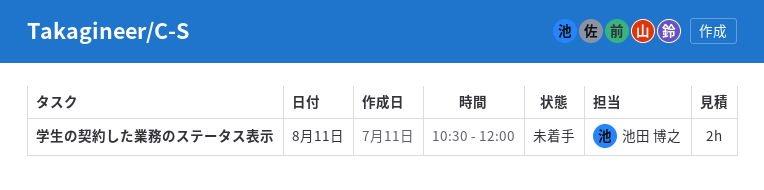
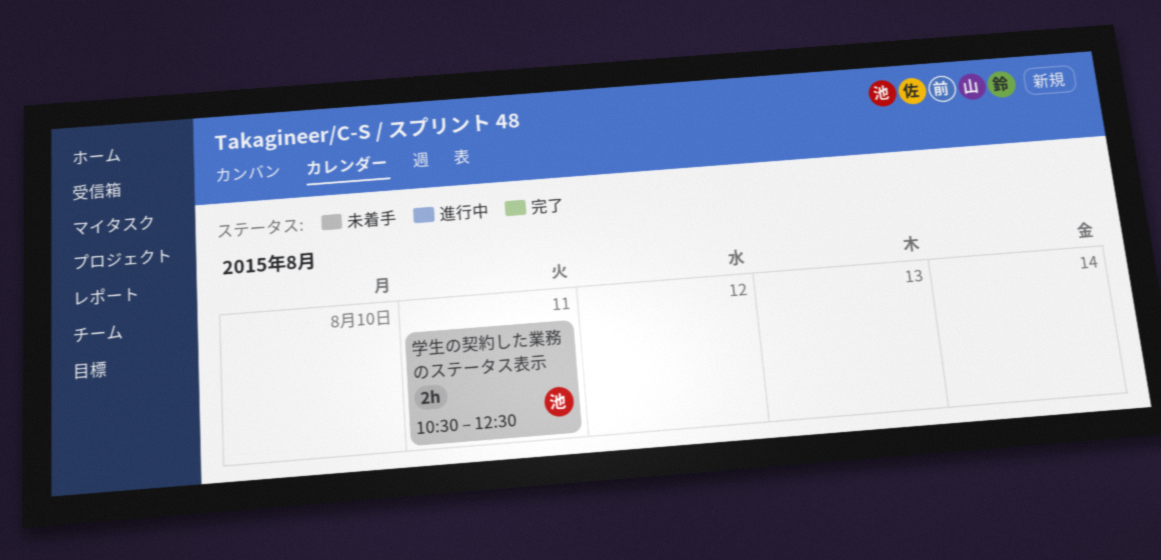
学生の契約した業務のステータス表示, ends: 12:00 -> 12:30

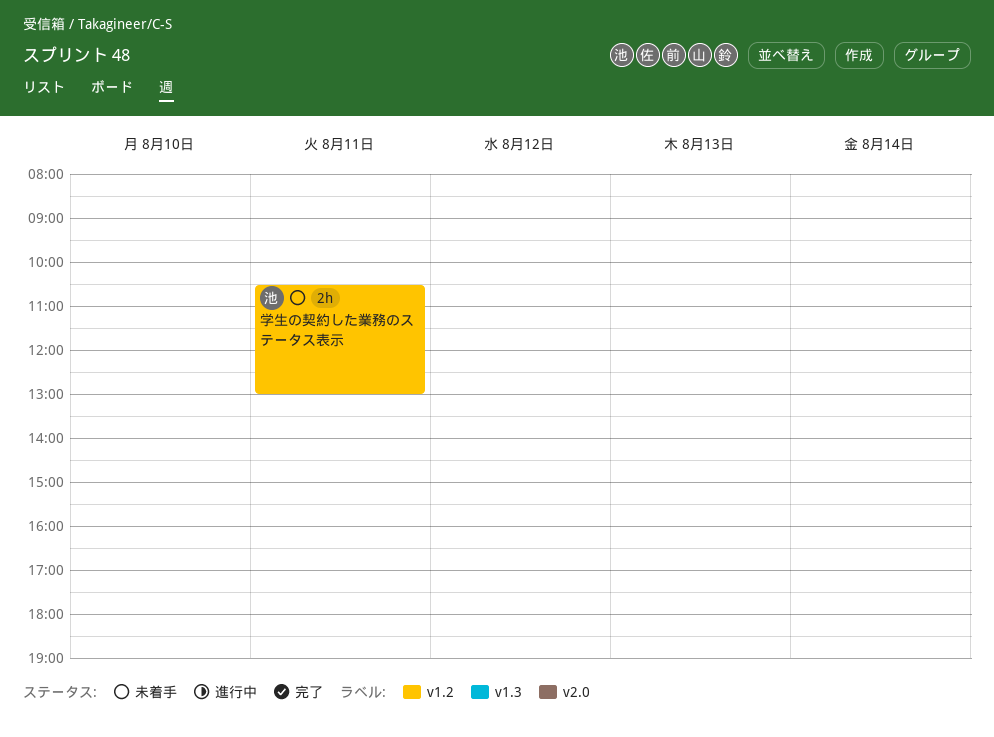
学生の契約した業務のステータス表示, ends: 12:30 -> 13:00

